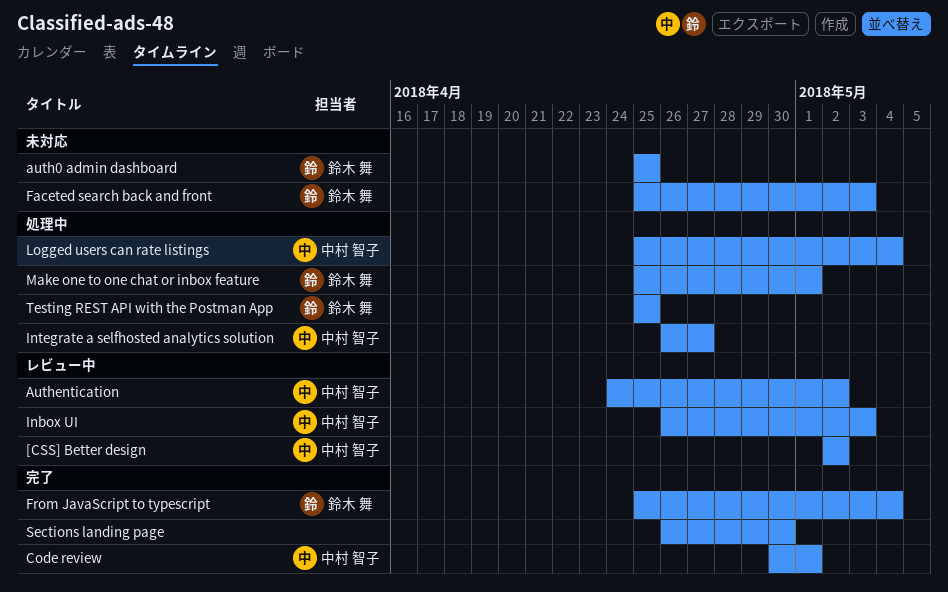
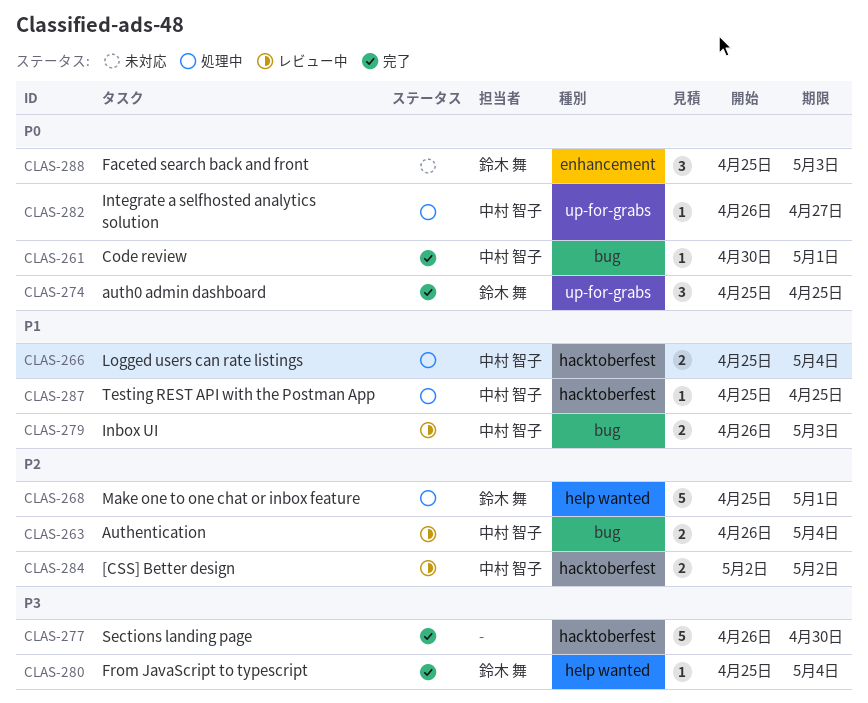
auth0 admin dashboard, status: 未対応 -> 完了
Authentication, start: Apr 24 -> Apr 26
Authentication, due: May 2 -> May 4
Testing REST API with the Postman App, owner: 鈴木 舞 -> 中村 智子

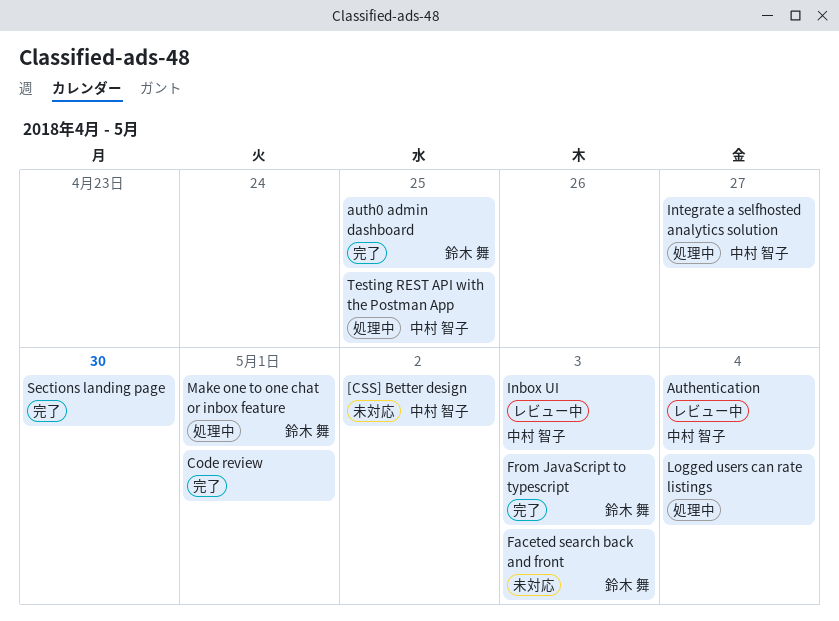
[CSS] Better design, status: レビュー中 -> 未対応
Code review, owner: 中村 智子 -> none
From JavaScript to typescript, due: May 4 -> May 3
Logged users can rate listings, owner: 中村 智子 -> none

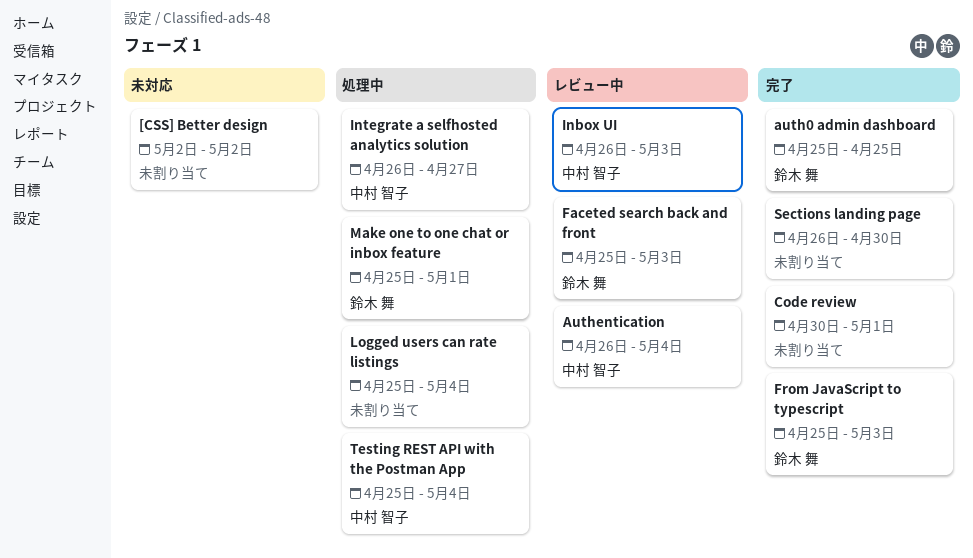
[CSS] Better design, owner: 中村 智子 -> none
Faceted search back and front, status: 未対応 -> レビュー中
Testing REST API with the Postman App, due: Apr 25 -> May 4

